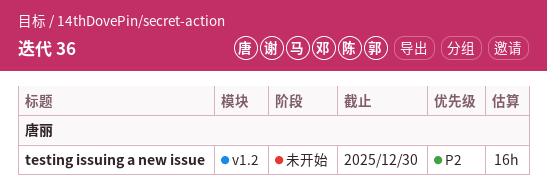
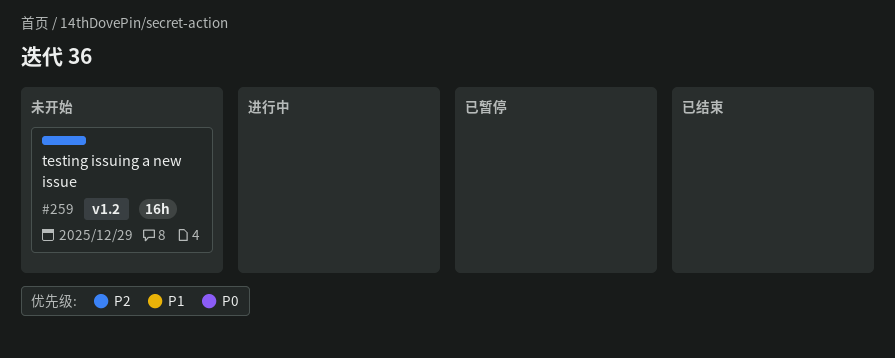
testing issuing a new issue, due: Dec 30 -> Dec 29

